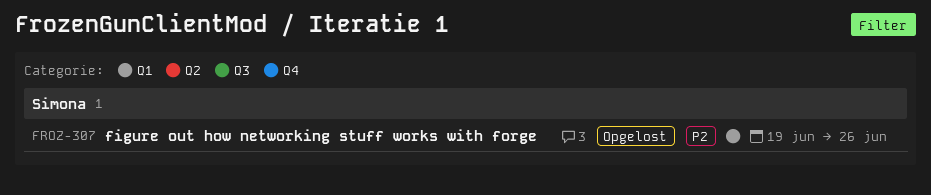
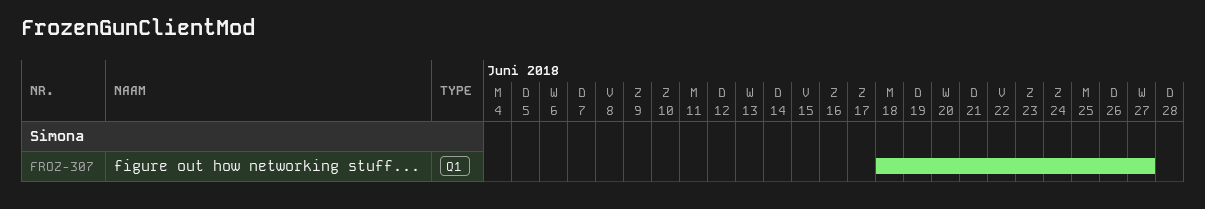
FROZ-307, start: Jun 19 -> Jun 18
FROZ-307, due: Jun 26 -> Jun 27

